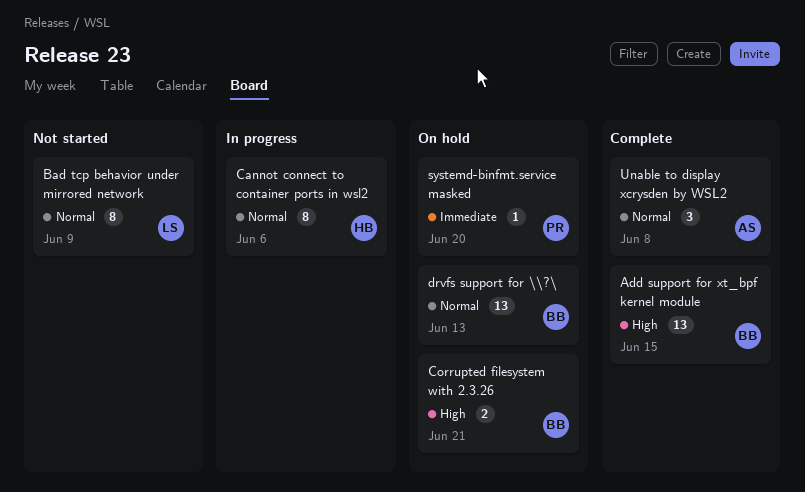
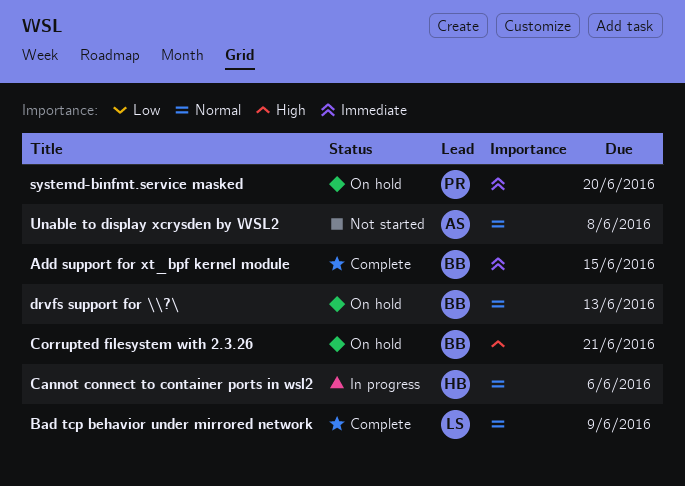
Add support for xt_bpf kernel module, priority: High -> Immediate
Bad tcp behavior under mirrored network, status: Not started -> Complete
Unable to display xcrysden by WSL2, status: Complete -> Not started

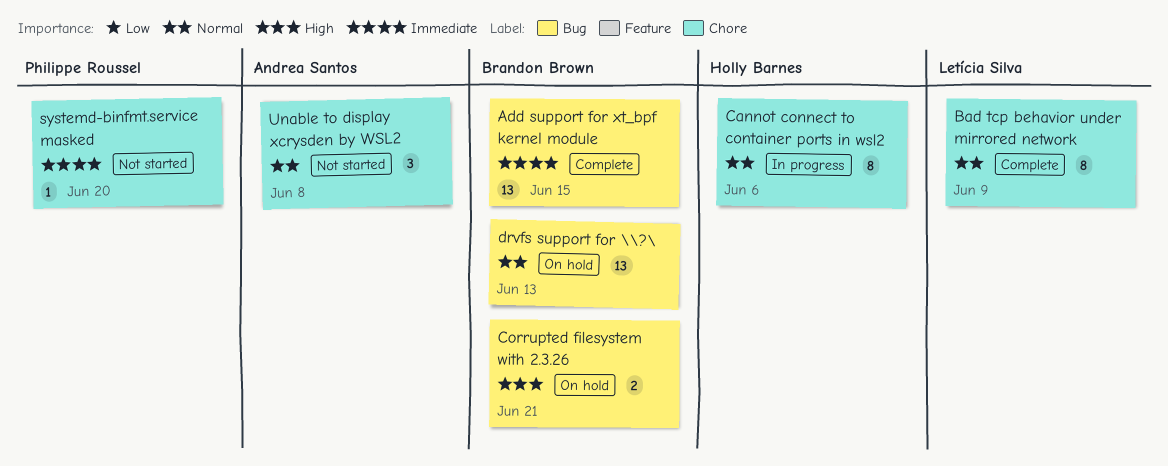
systemd-binfmt.service masked, status: On hold -> Not started

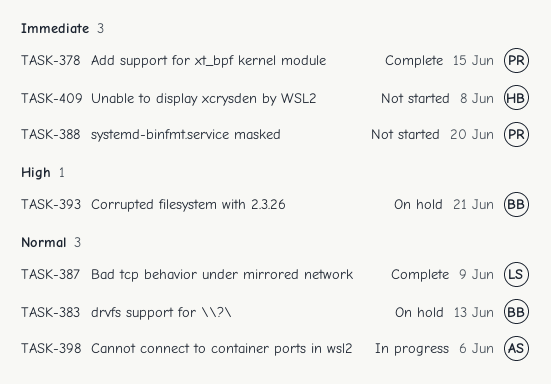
Add support for xt_bpf kernel module, owner: Brandon Brown -> Philippe Roussel
Cannot connect to container ports in wsl2, owner: Holly Barnes -> Andrea Santos
Unable to display xcrysden by WSL2, owner: Andrea Santos -> Holly Barnes
Unable to display xcrysden by WSL2, priority: Normal -> Immediate

